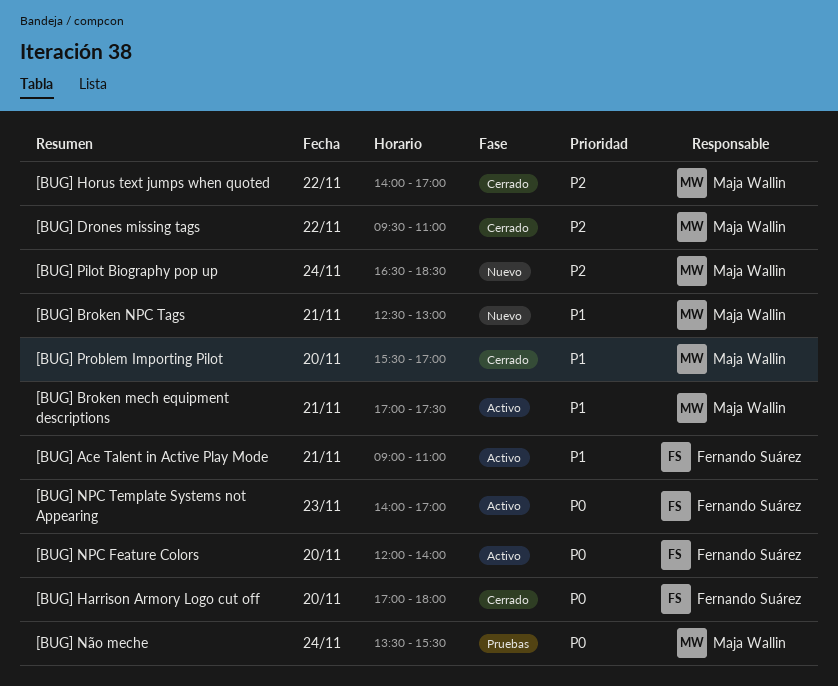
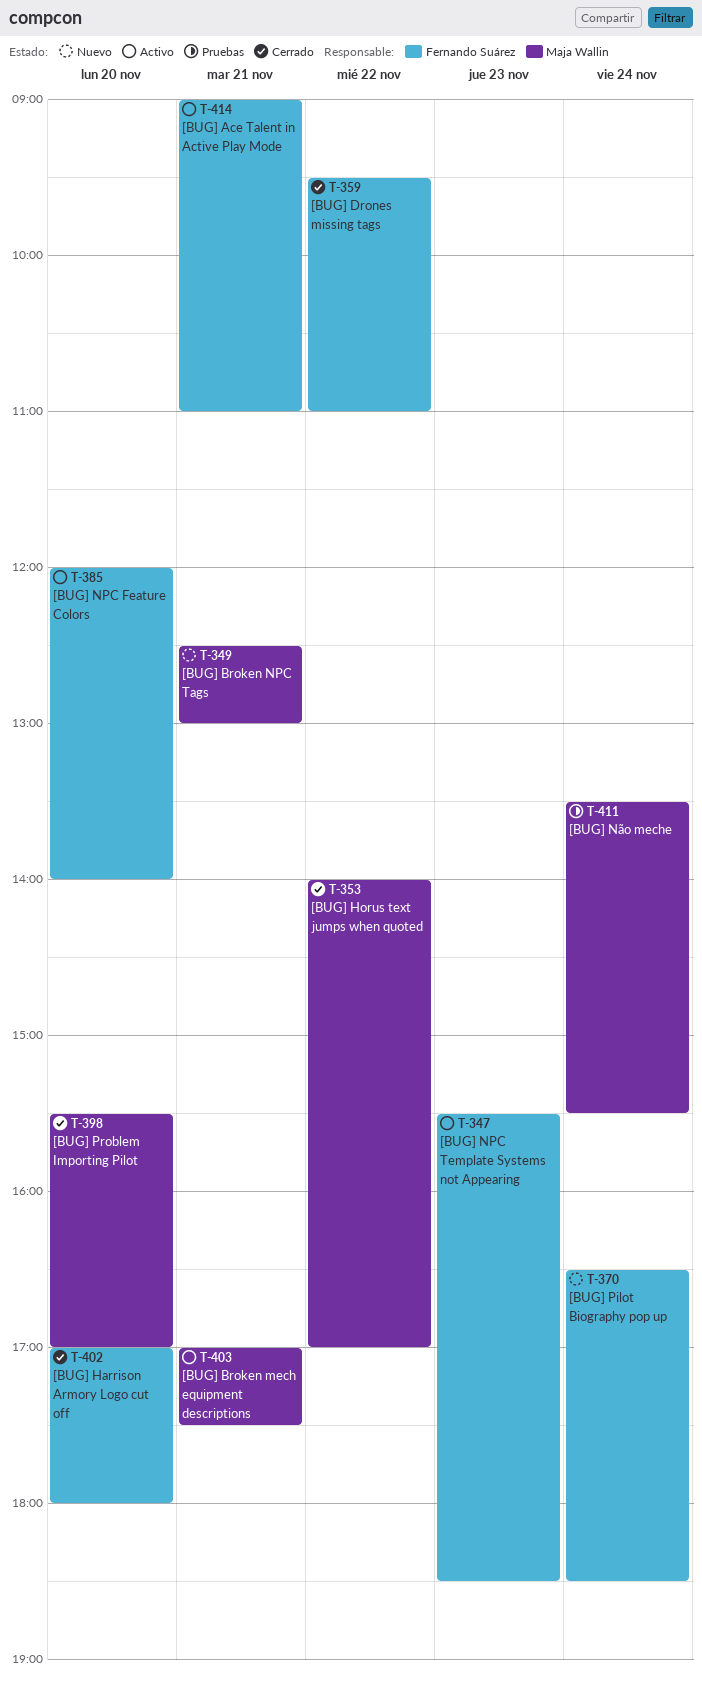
[BUG] Drones missing tags, owner: Maja Wallin -> Fernando Suárez
[BUG] NPC Template Systems not Appearing, begins: 14:00 -> 15:30
[BUG] NPC Template Systems not Appearing, ends: 17:00 -> 18:30
[BUG] Pilot Biography pop up, owner: Maja Wallin -> Fernando Suárez

